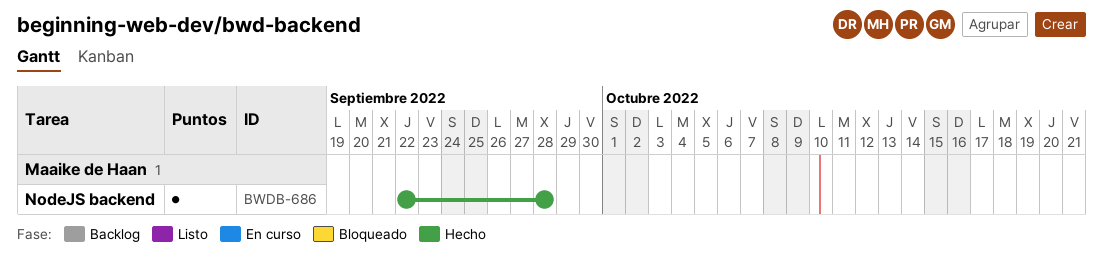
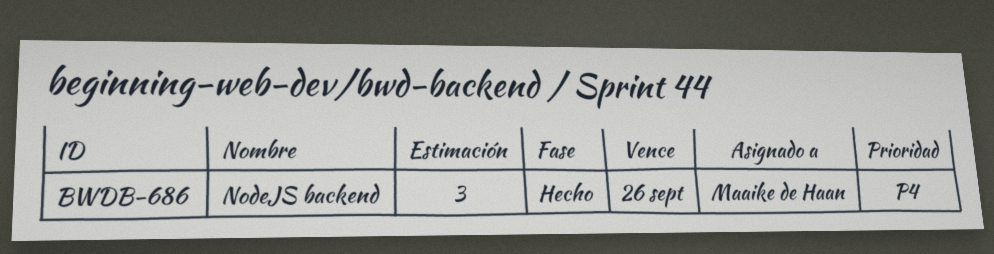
BWDB-686, estimate: 1 -> 3
BWDB-686, due: Sep 28 -> Sep 26

